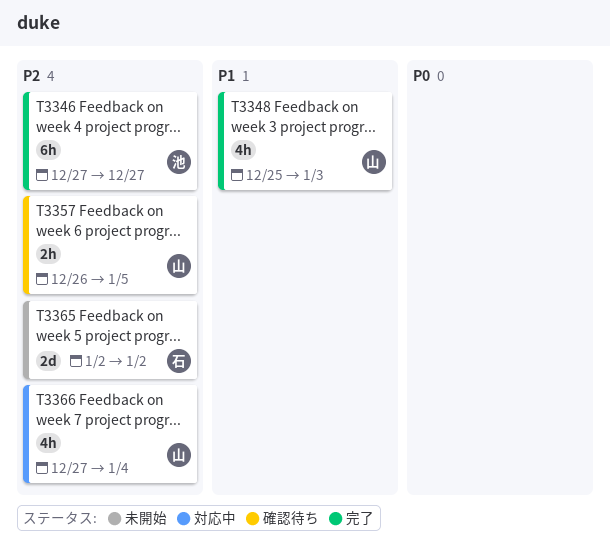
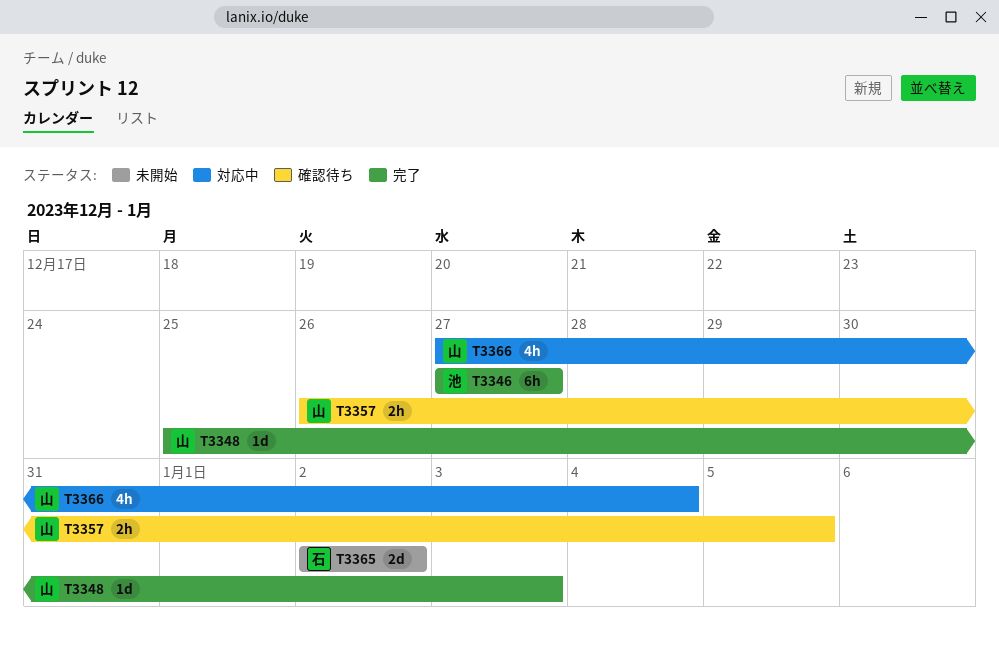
T3348, estimate: 4h -> 1d

